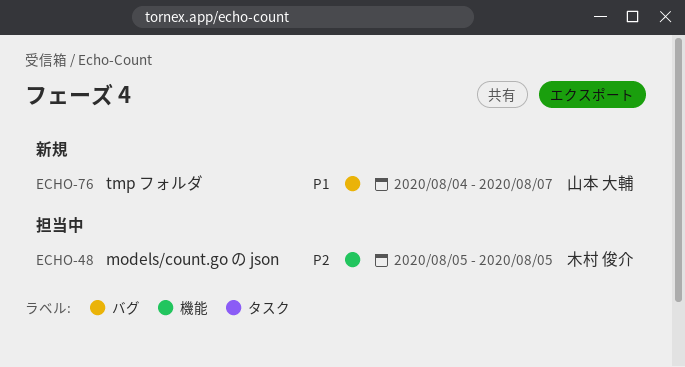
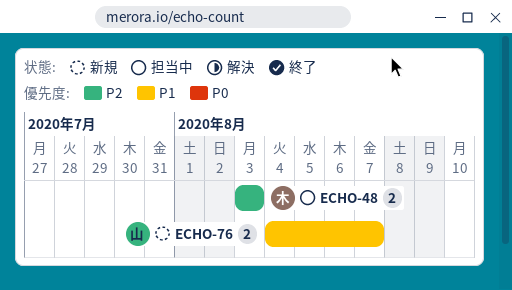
ECHO-48, start: Aug 5 -> Aug 3
ECHO-48, due: Aug 5 -> Aug 3

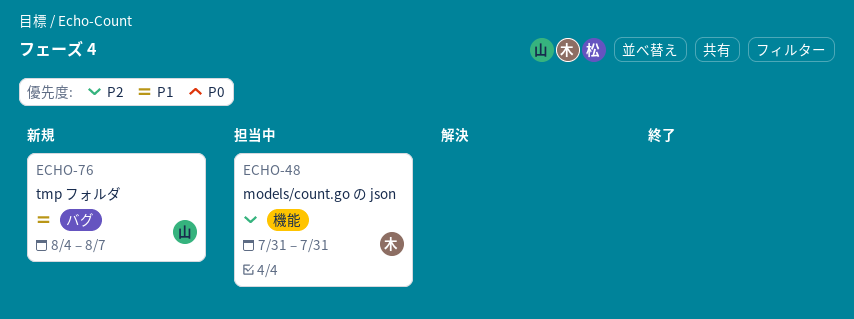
ECHO-48, start: Aug 3 -> Jul 31
ECHO-48, due: Aug 3 -> Jul 31

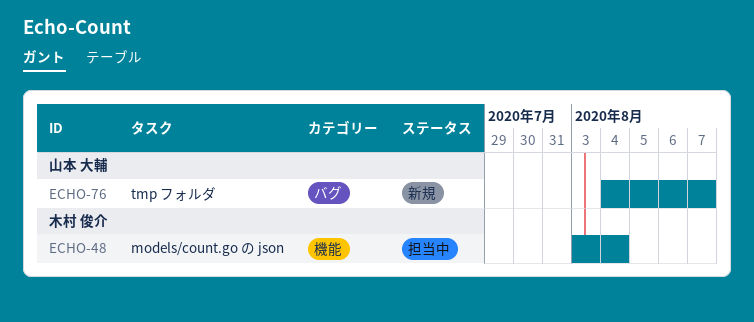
ECHO-48, start: Jul 31 -> Aug 3
ECHO-48, due: Jul 31 -> Aug 4

